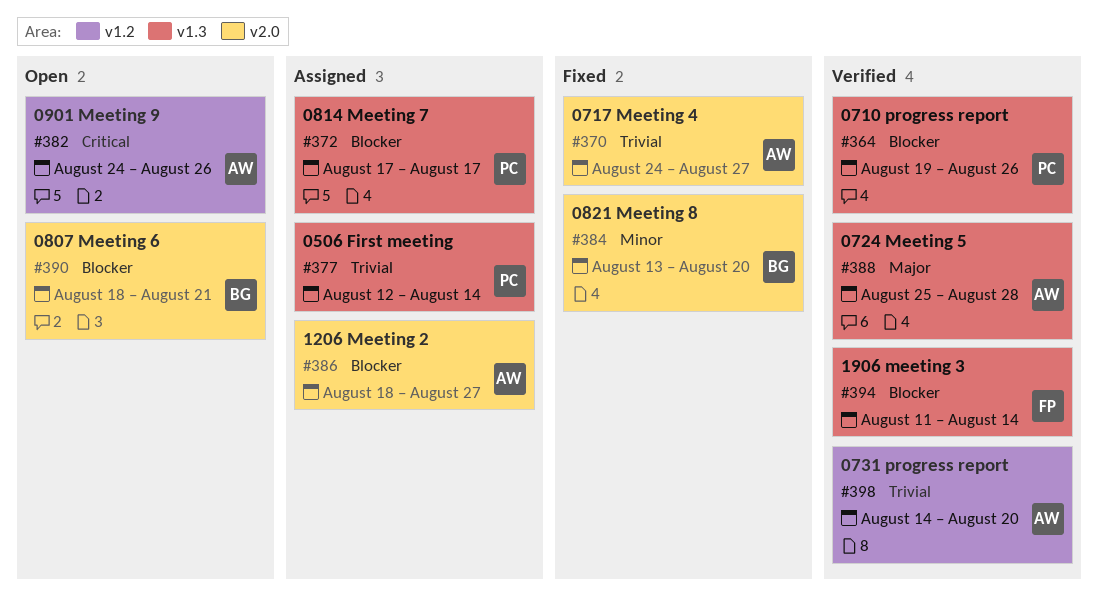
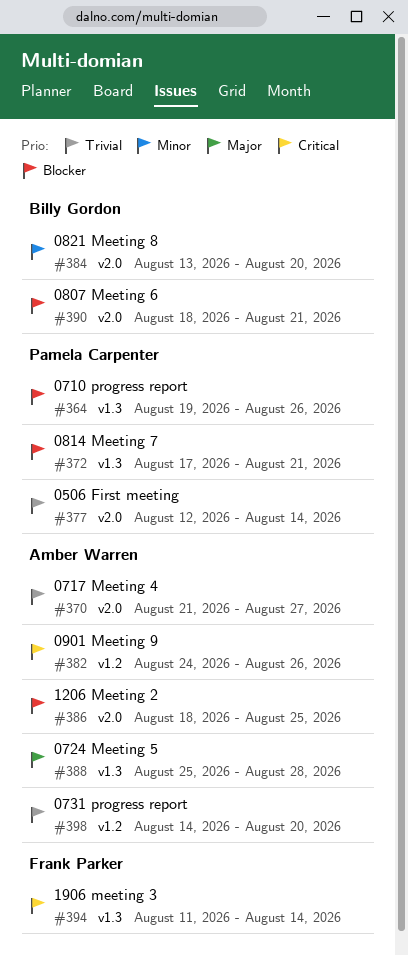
#370, start: Aug 24 -> Aug 21
#372, due: Aug 17 -> Aug 21
#377, label: v1.3 -> v2.0
#386, due: Aug 27 -> Aug 25
#394, priority: Blocker -> Critical

